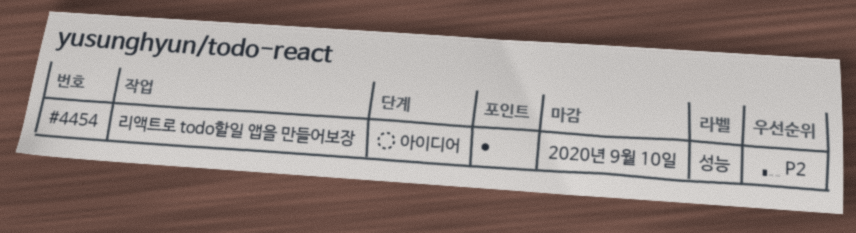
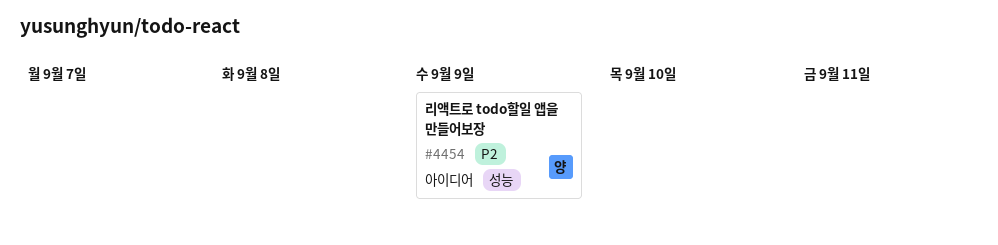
#4454, due: Sep 10 -> Sep 9

